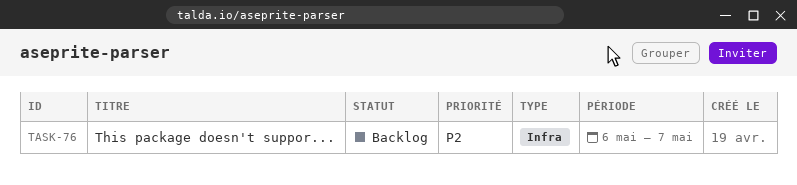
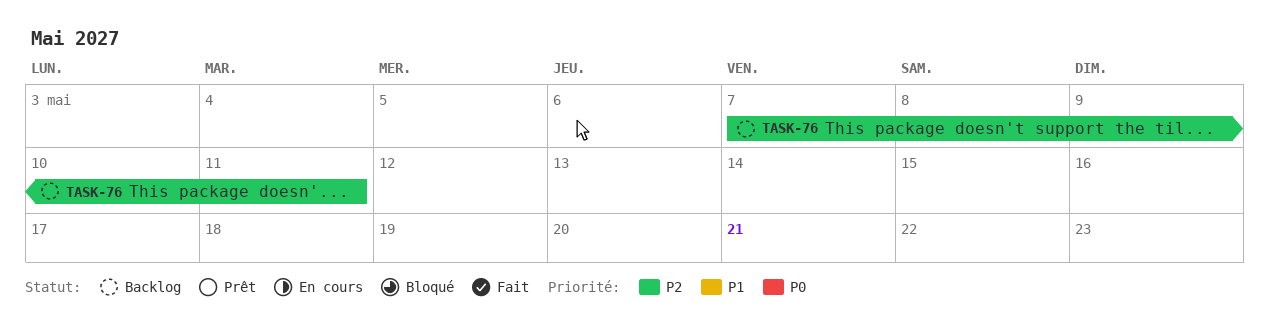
TASK-76, start: May 6 -> May 7
TASK-76, due: May 7 -> May 11

